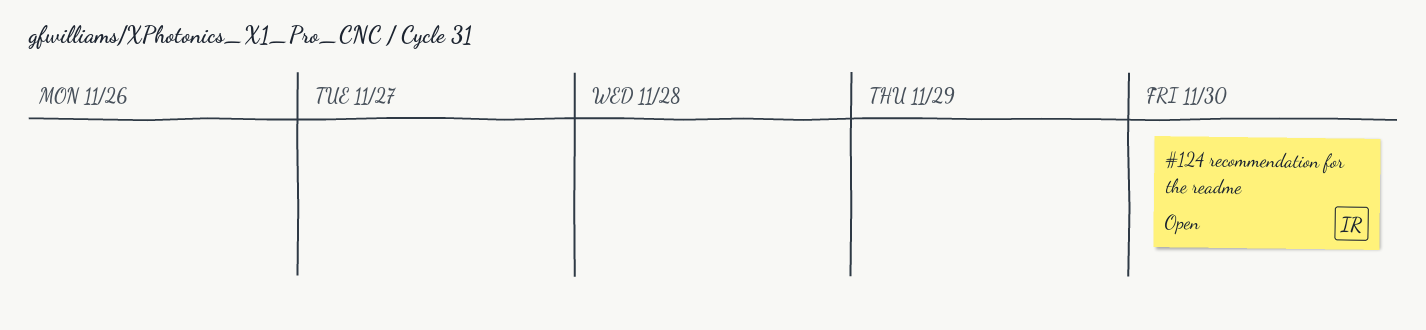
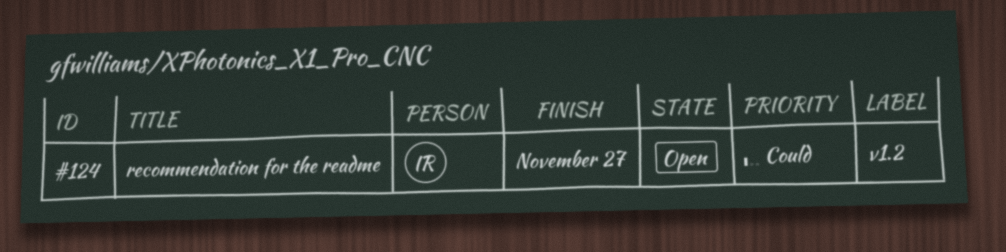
#124, due: Nov 30 -> Nov 27

